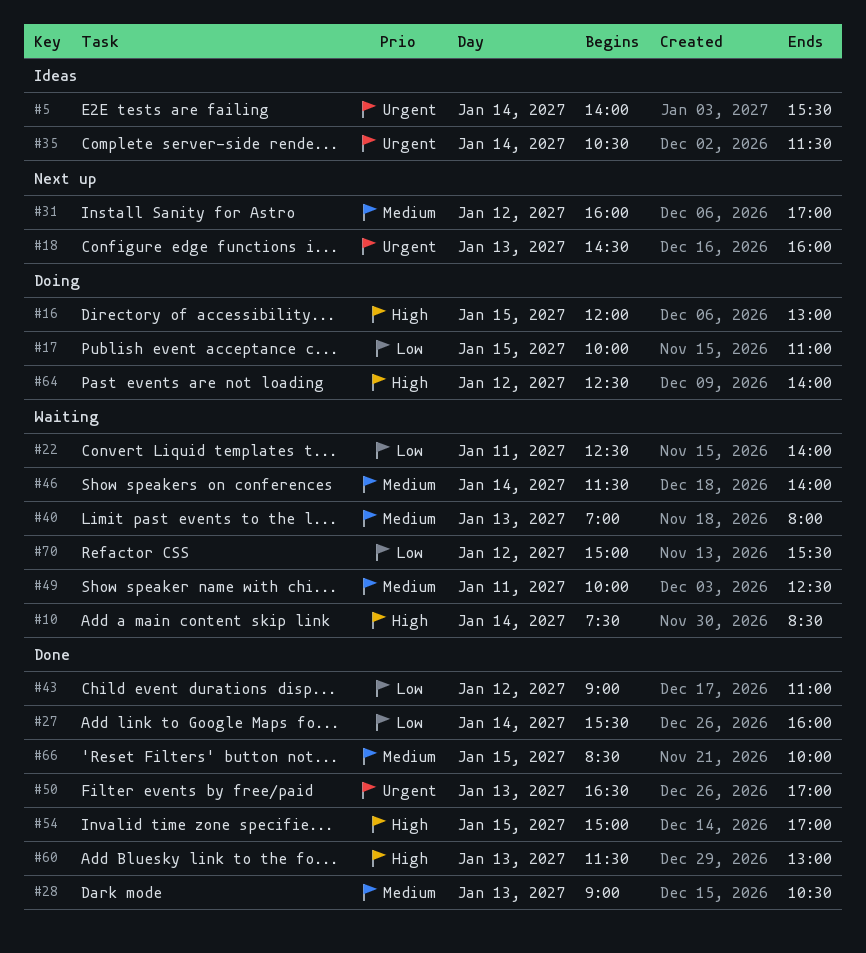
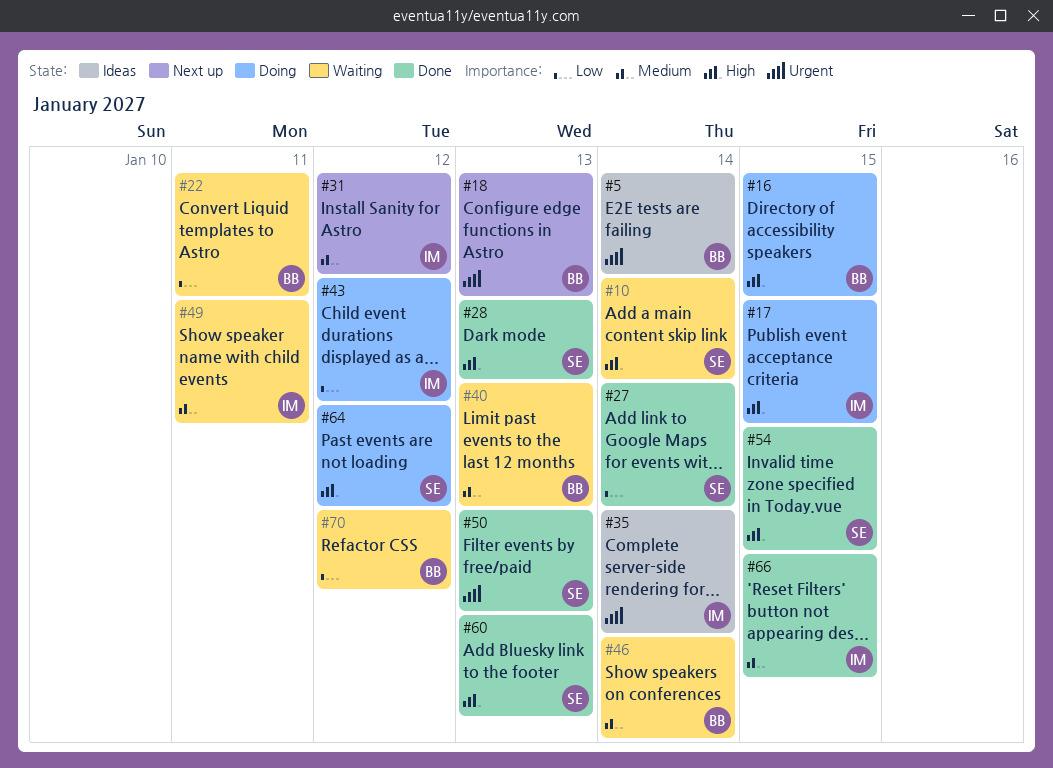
#17, priority: Low -> High
#28, priority: Medium -> High
#43, status: Done -> Doing

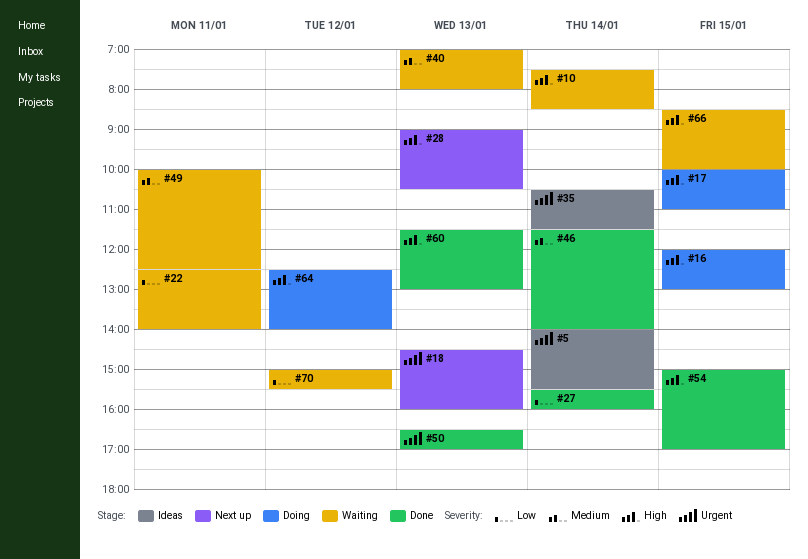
#28, status: Done -> Next up
#31: present -> none
#43: present -> none
#46, status: Waiting -> Done
#66, status: Done -> Waiting
#66, priority: Medium -> High

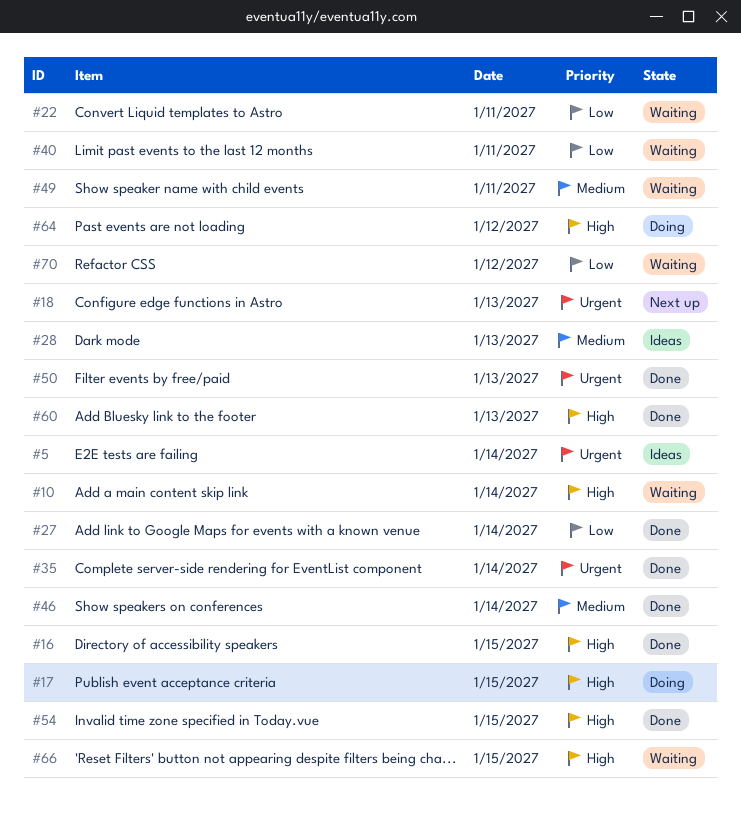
#16, status: Doing -> Done
#28, status: Next up -> Ideas
#28, priority: High -> Medium
#35, status: Ideas -> Done
#40, priority: Medium -> Low
#40, day: Jan 13 -> Jan 11

